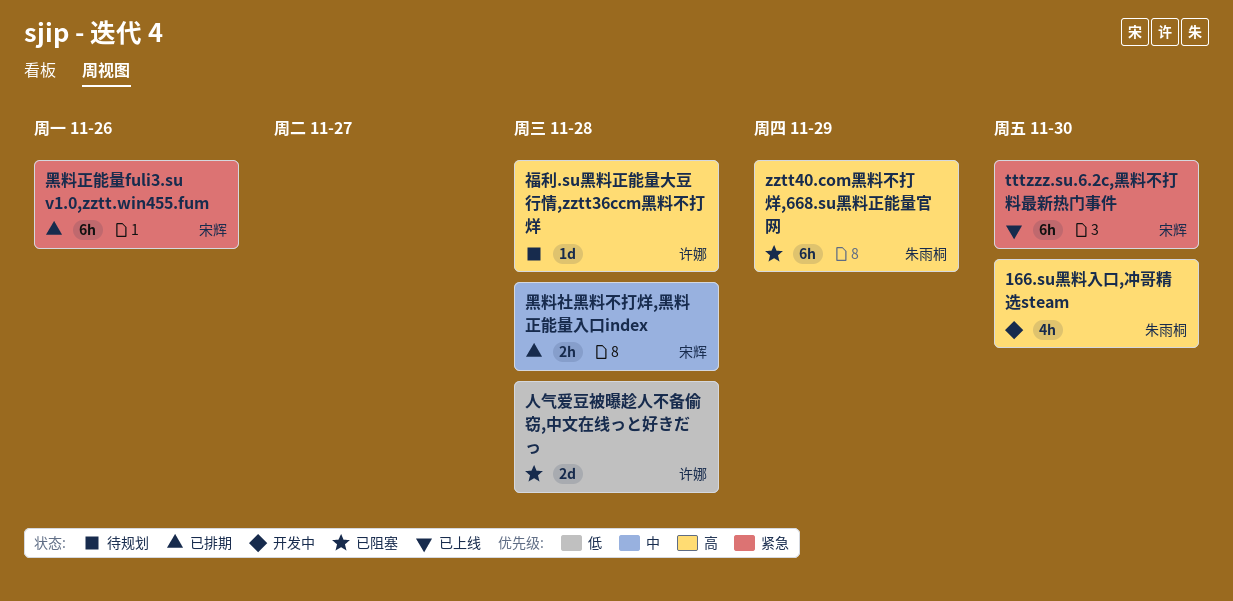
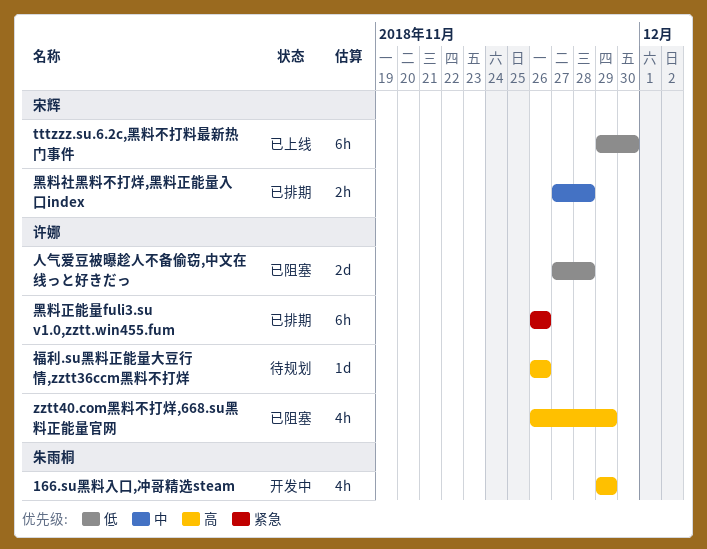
166.su黑料入口,冲哥精选steam, due: Nov 30 -> Nov 29
tttzzz.su.6.2c,黑料不打料最新热门事件, priority: 紧急 -> 低
zztt40.com黑料不打烊,668.su黑料正能量官网, owner: 朱雨桐 -> 许娜
zztt40.com黑料不打烊,668.su黑料正能量官网, estimate: 6h -> 4h
福利.su黑料正能量大豆行情,zztt36ccm黑料不打烊, due: Nov 28 -> Nov 26
黑料正能量fuli3.su v1.0,zztt.win455.fum, owner: 宋辉 -> 许娜

